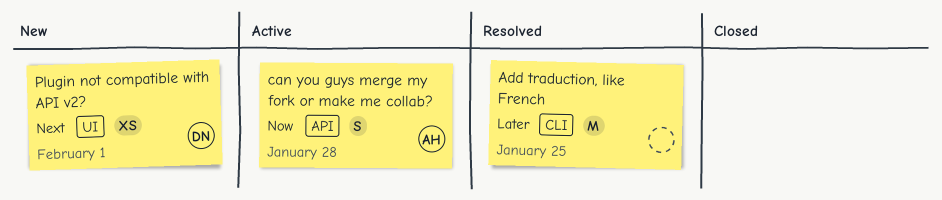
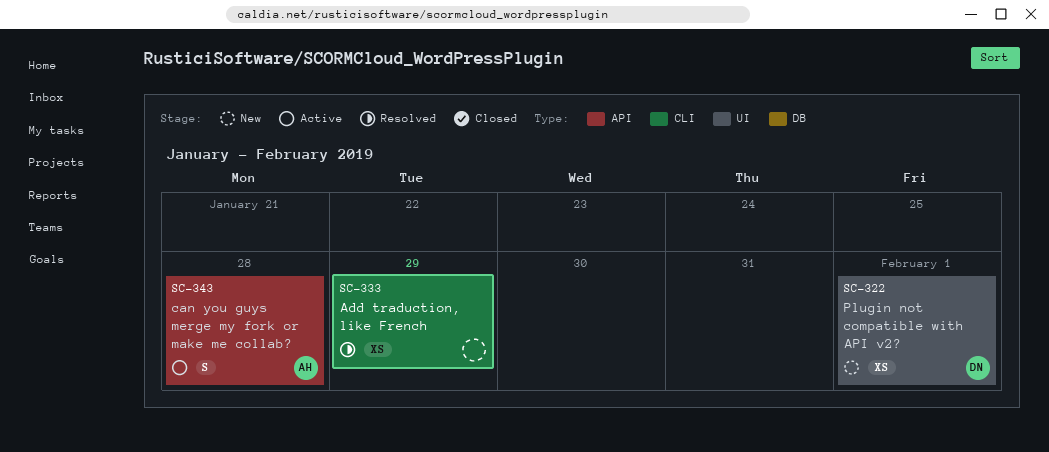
Add traduction, like French, estimate: M -> XS
Add traduction, like French, due: Jan 25 -> Jan 29

